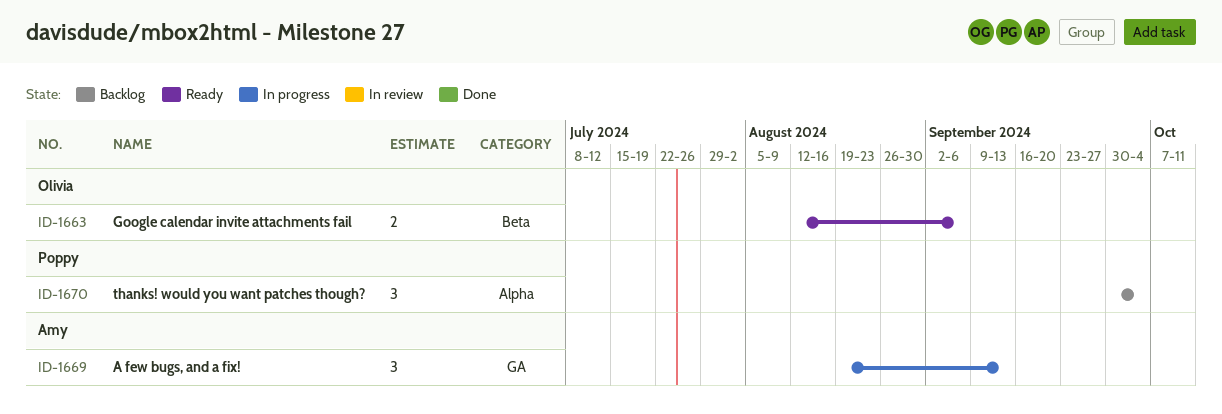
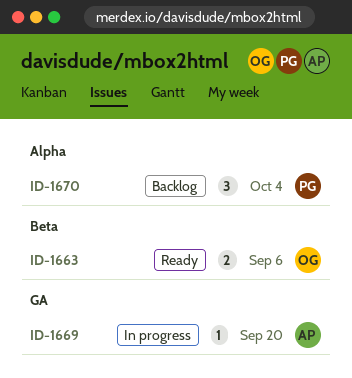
ID-1669, estimate: 3 -> 1
ID-1669, due: Sep 13 -> Sep 20

